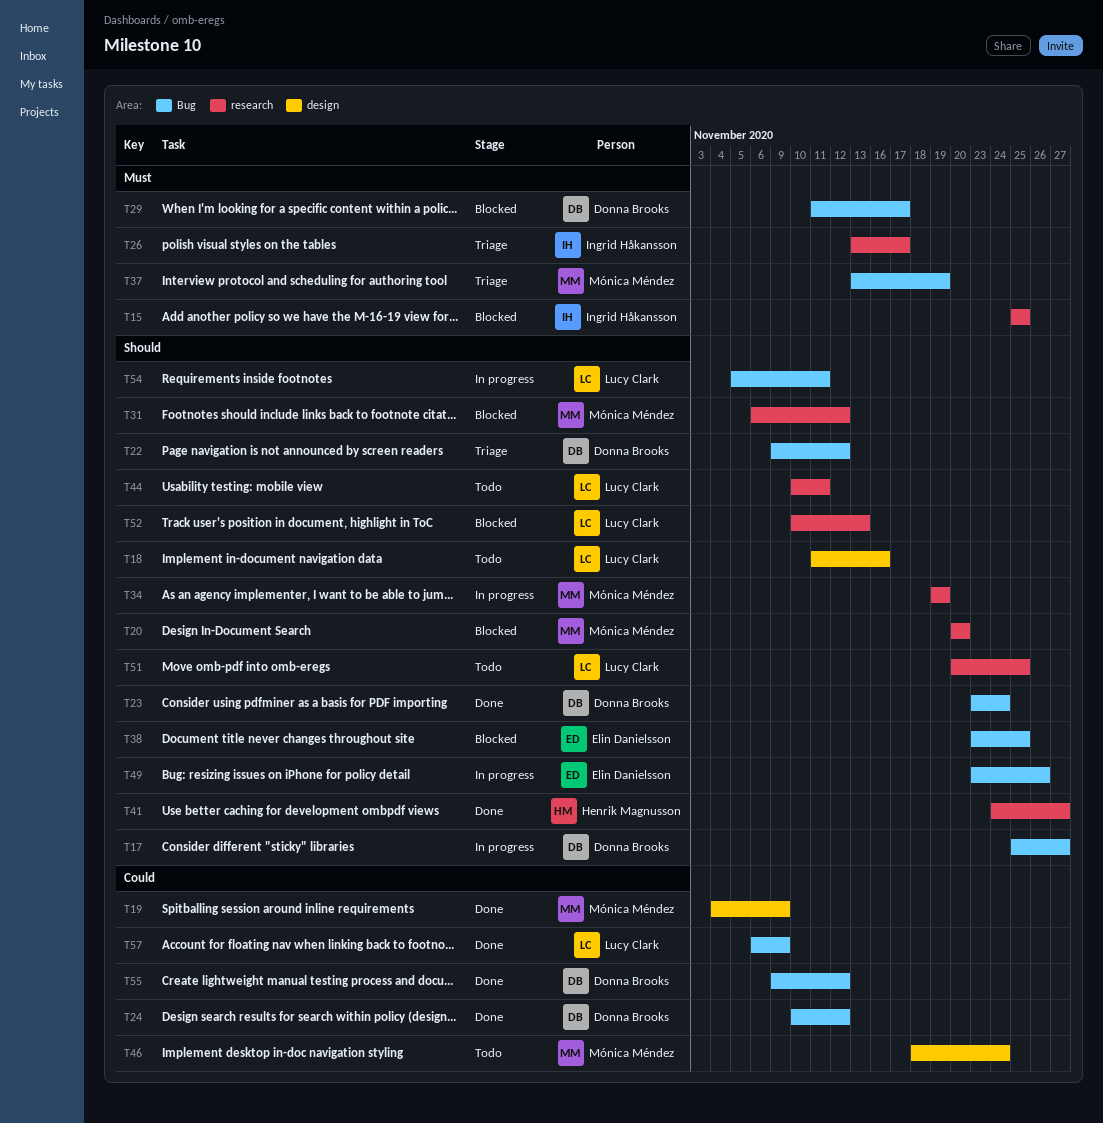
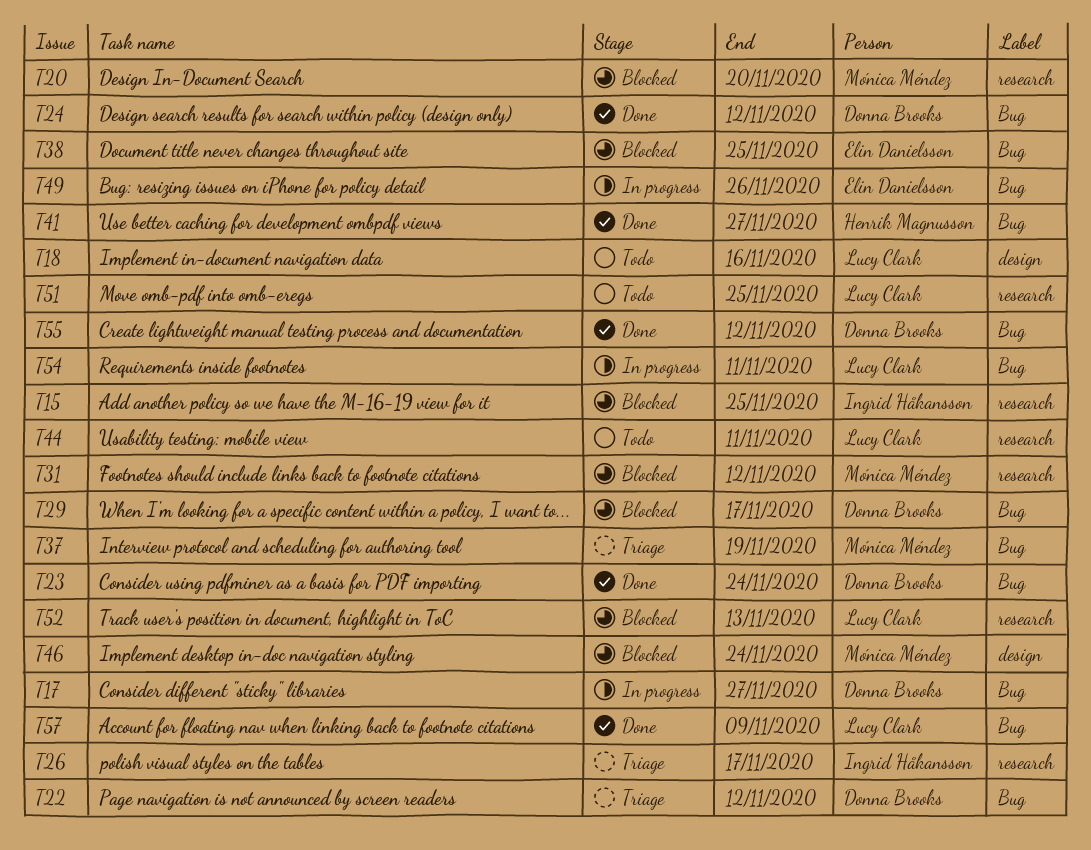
T19: present -> none
T34: present -> none
T41, label: research -> Bug
T46, status: Todo -> Blocked

